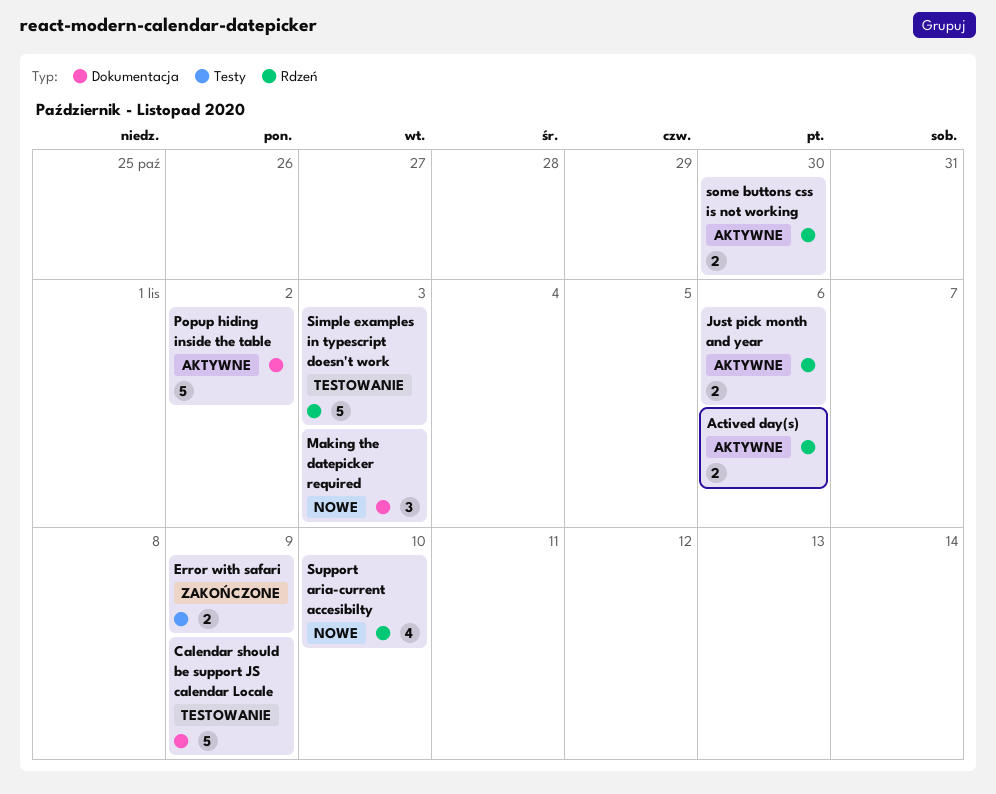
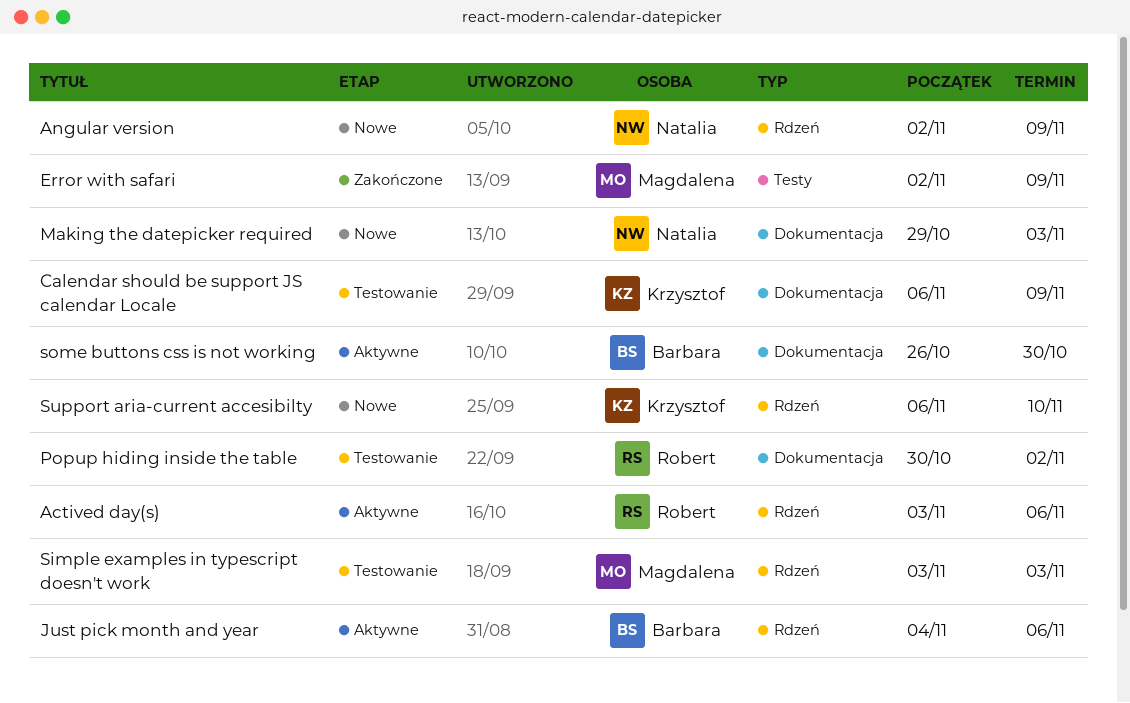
Angular version: none -> present
Popup hiding inside the table, status: Aktywne -> Testowanie
some buttons css is not working, label: Rdzeń -> Dokumentacja

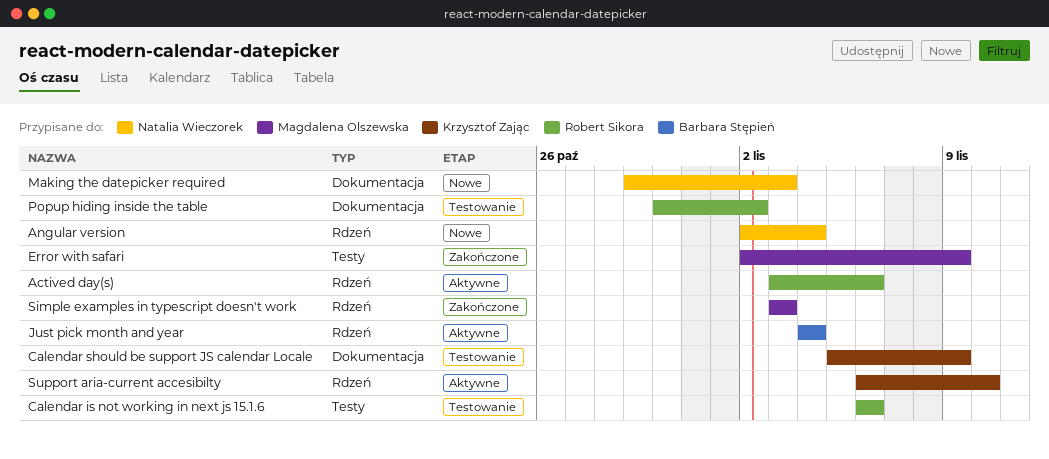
Angular version, due: Nov 9 -> Nov 4
Calendar is not working in next js 15.1.6: none -> present
Calendar should be support JS calendar Locale, start: Nov 6 -> Nov 5
Just pick month and year, due: Nov 6 -> Nov 4
Simple examples in typescript doesn't work, status: Testowanie -> Zakończone
some buttons css is not working: present -> none
Support aria-current accesibilty, status: Nowe -> Aktywne

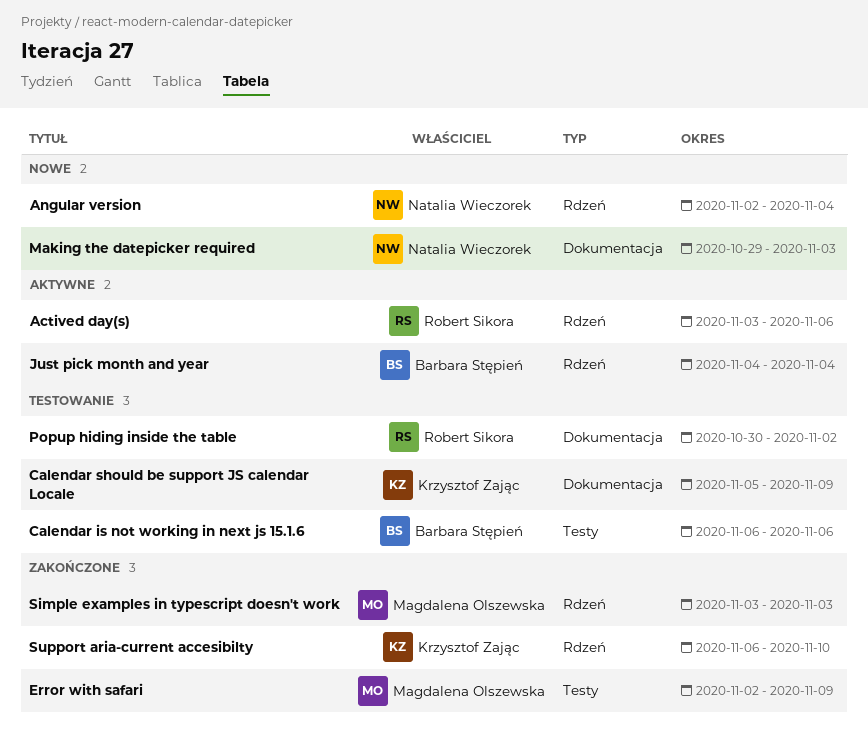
Calendar is not working in next js 15.1.6, owner: Robert Sikora -> Barbara Stępień
Support aria-current accesibilty, status: Aktywne -> Zakończone

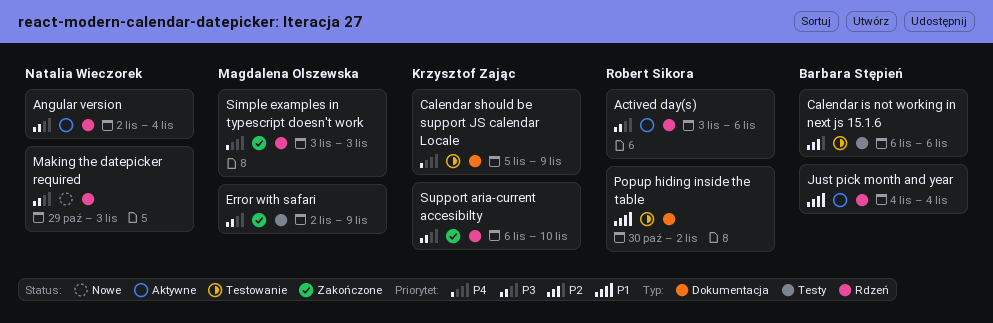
Angular version, status: Nowe -> Aktywne
Making the datepicker required, label: Dokumentacja -> Rdzeń

